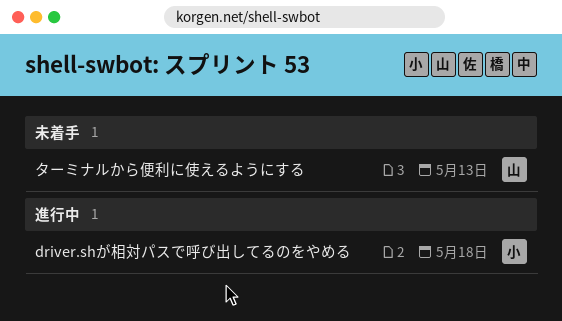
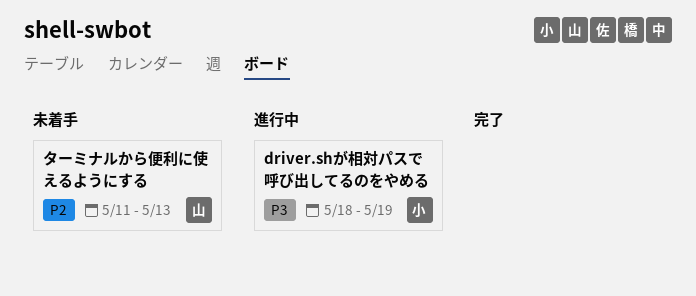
driver.shが相対パスで呼び出してるのをやめる, due: May 18 -> May 19

